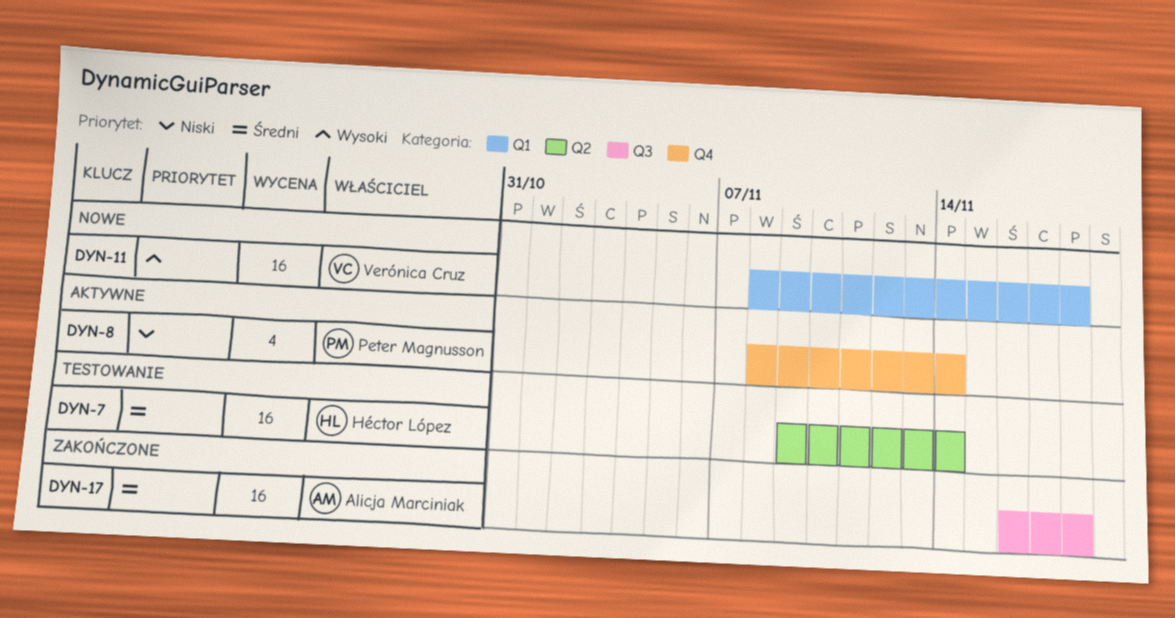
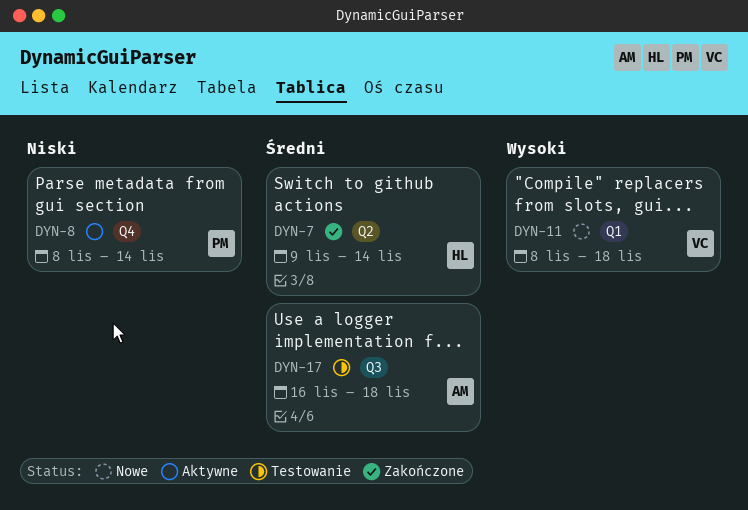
DYN-7, status: Testowanie -> Zakończone
DYN-17, status: Zakończone -> Testowanie

